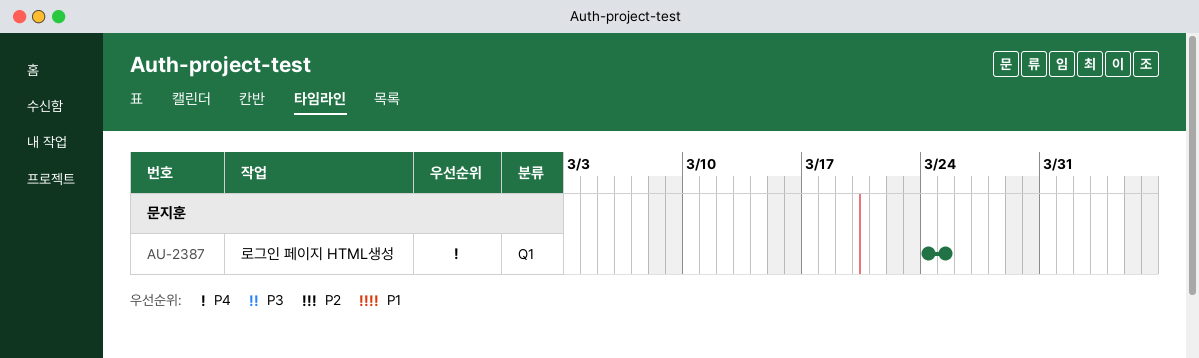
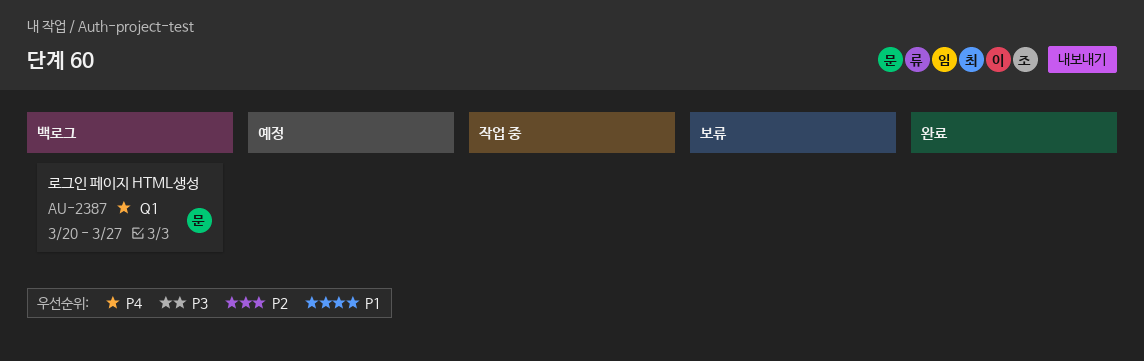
AU-2387, start: Mar 24 -> Mar 20
AU-2387, due: Mar 25 -> Mar 27

